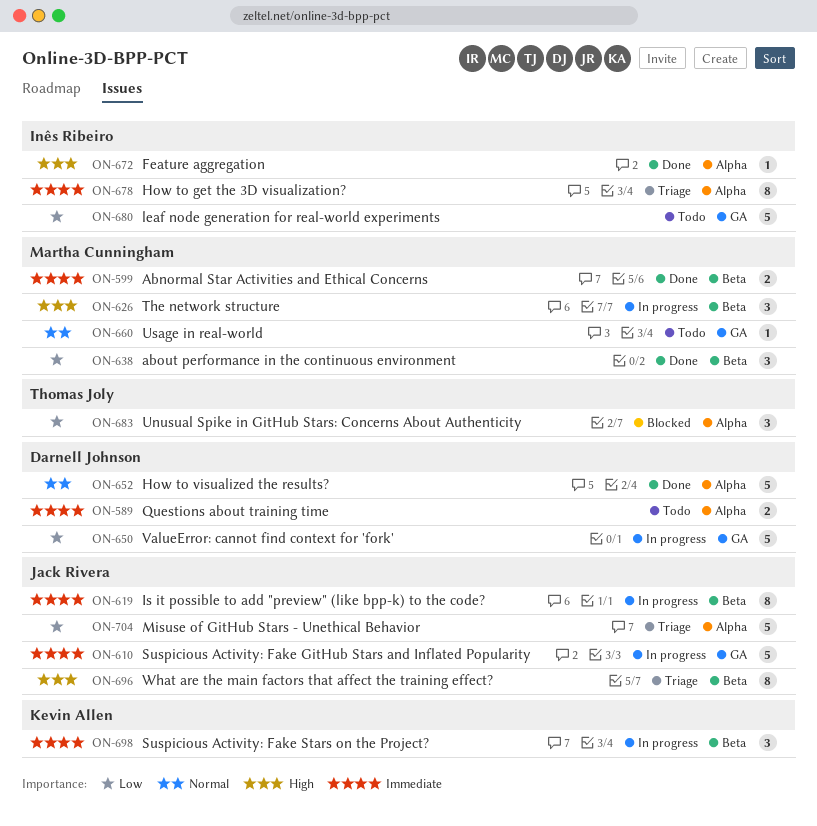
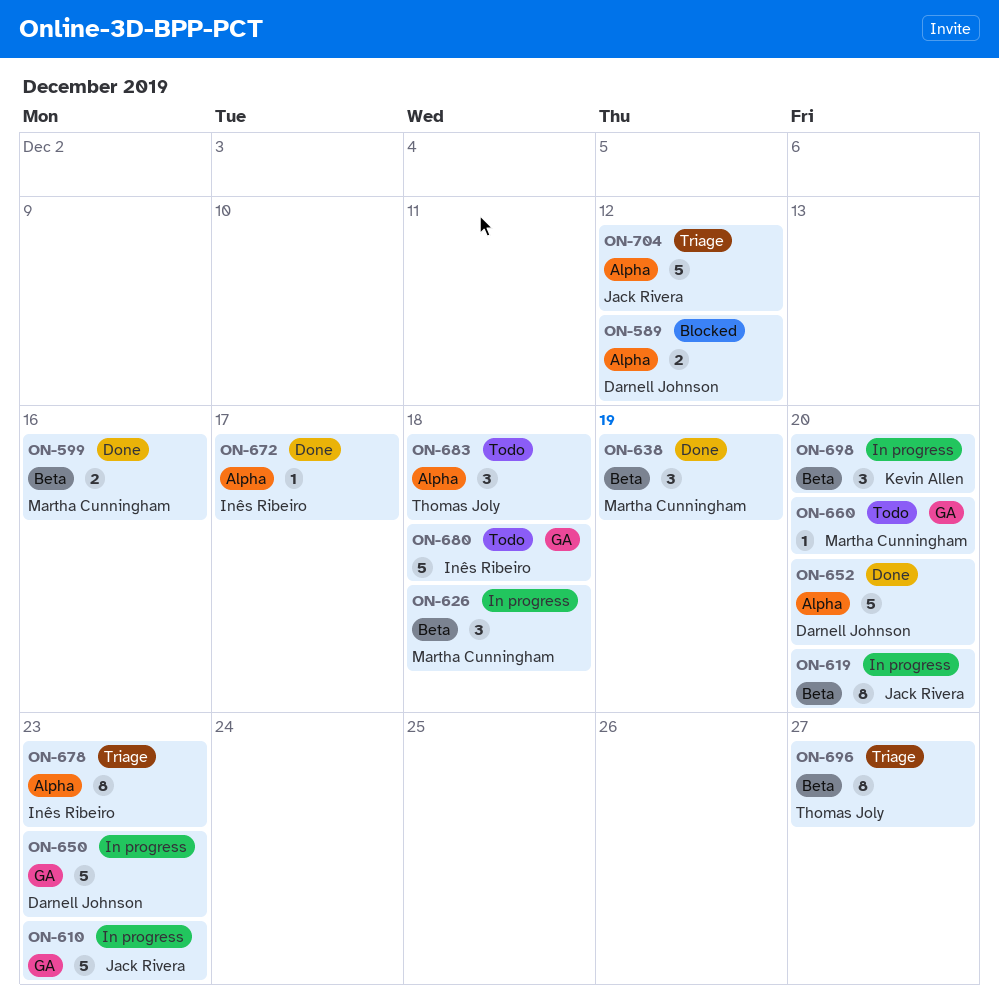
ON-589, status: Todo -> Blocked
ON-683, status: Blocked -> Todo
ON-696, owner: Jack Rivera -> Thomas Joly

